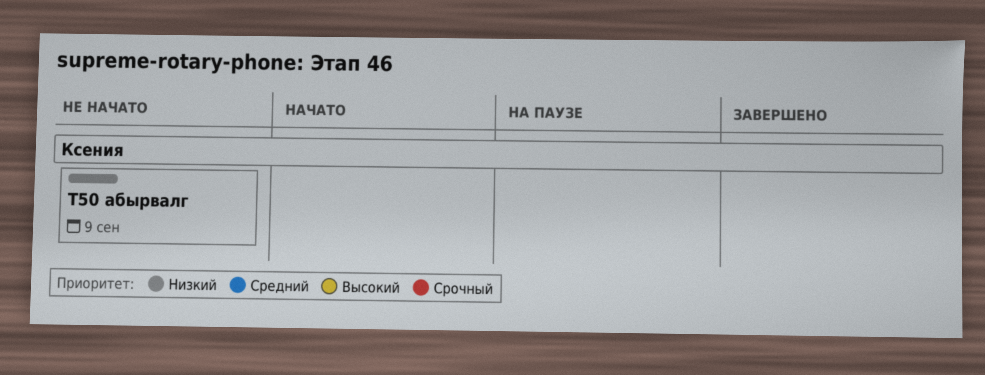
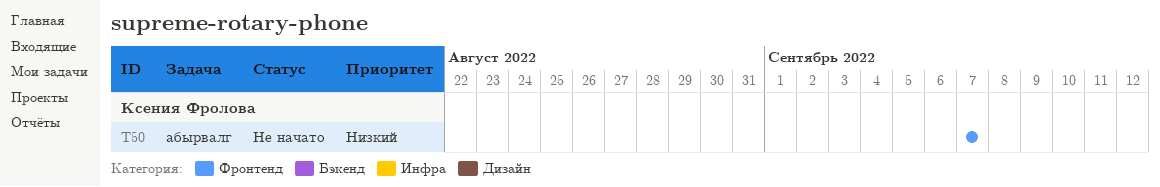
T50, due: Sep 9 -> Sep 7

